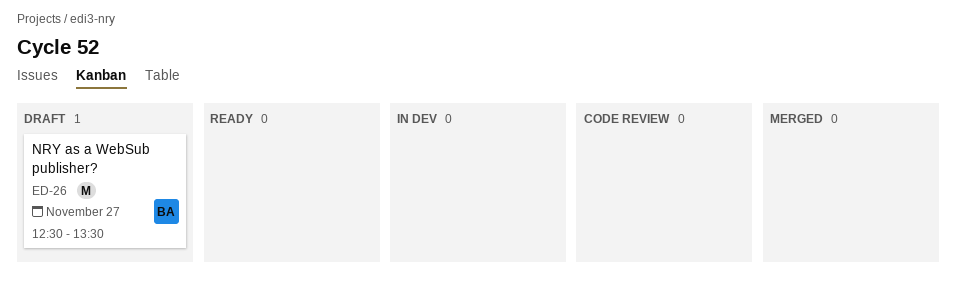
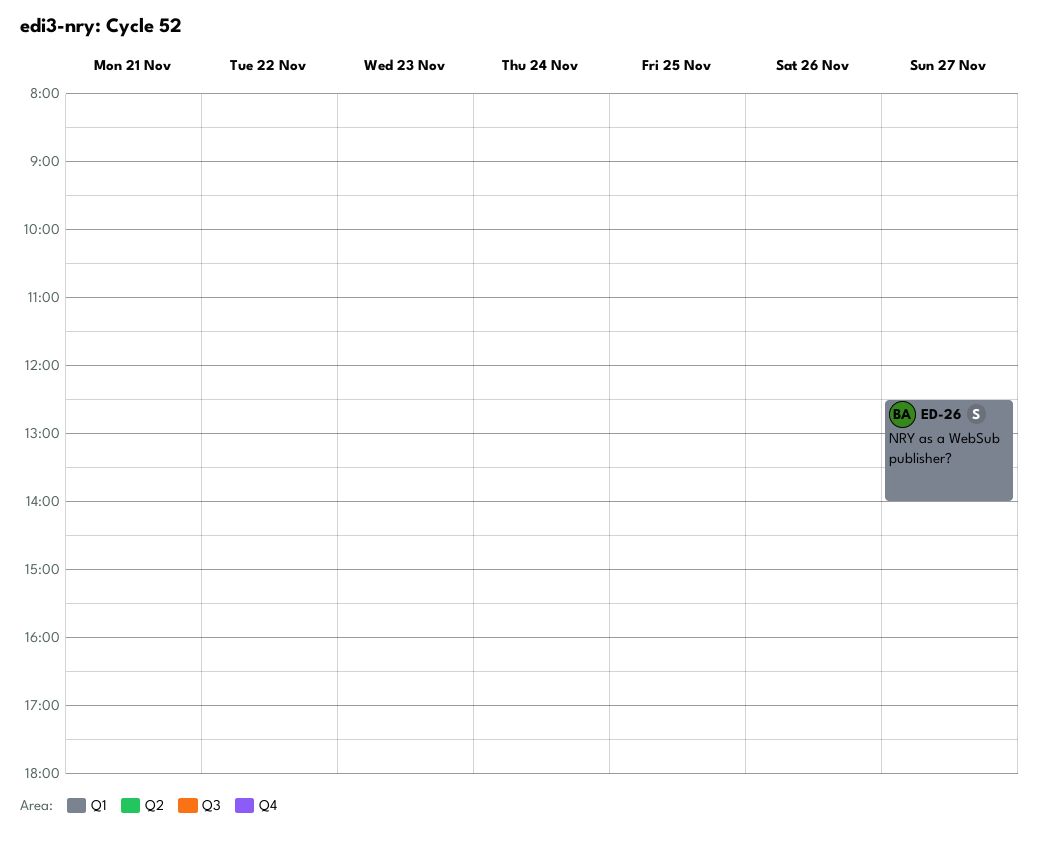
ED-26, estimate: M -> S
ED-26, ends: 13:30 -> 14:00

